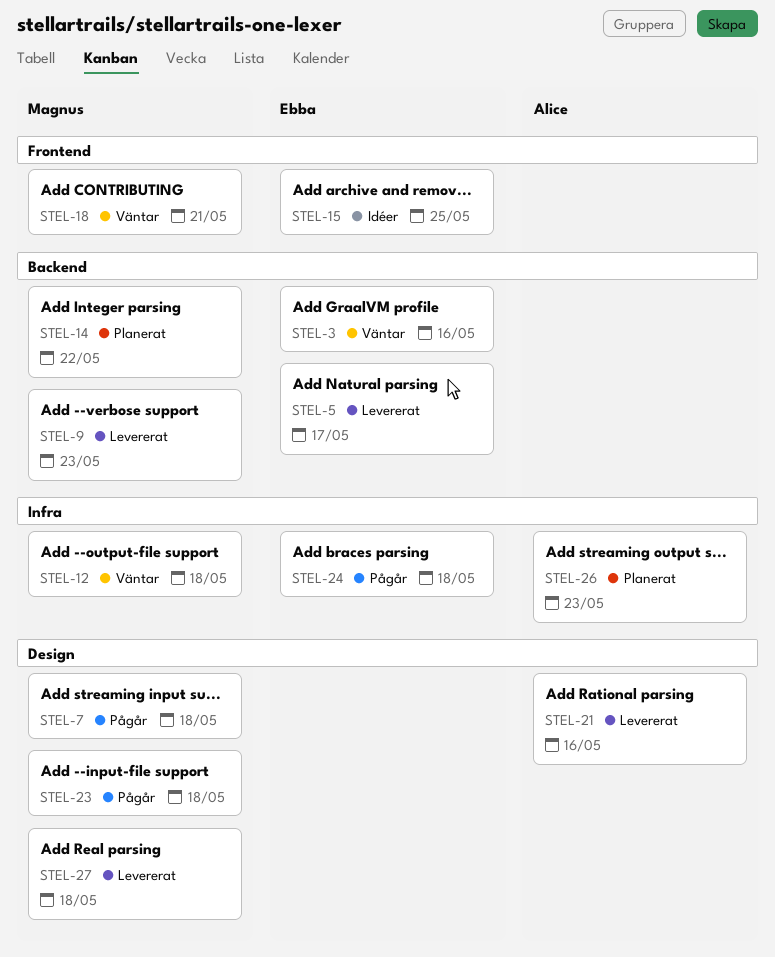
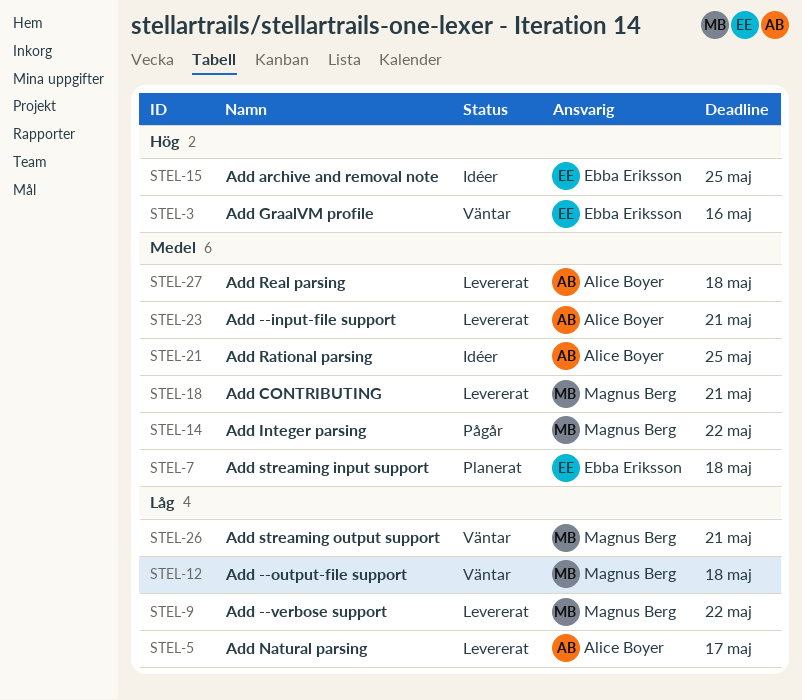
STEL-5, owner: Ebba Eriksson -> Alice Boyer
STEL-7, status: Pågår -> Planerat
STEL-7, owner: Magnus Berg -> Ebba Eriksson
STEL-9, due: May 23 -> May 22
STEL-14, status: Planerat -> Pågår
STEL-18, status: Väntar -> Levererat
STEL-21, status: Levererat -> Idéer
STEL-21, due: May 16 -> May 25
STEL-23, status: Pågår -> Levererat
STEL-23, owner: Magnus Berg -> Alice Boyer
STEL-23, due: May 18 -> May 21
STEL-24: present -> none
STEL-26, status: Planerat -> Väntar
STEL-26, owner: Alice Boyer -> Magnus Berg
STEL-26, due: May 23 -> May 21
STEL-27, owner: Magnus Berg -> Alice Boyer

